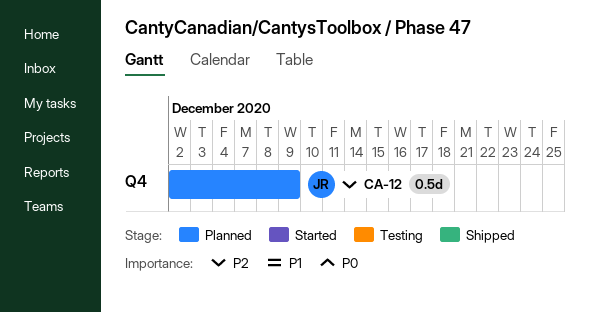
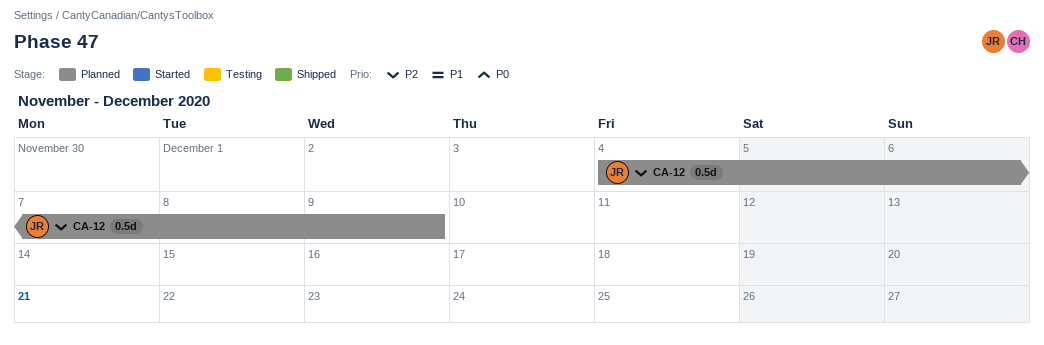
CA-12, start: Dec 2 -> Dec 4

